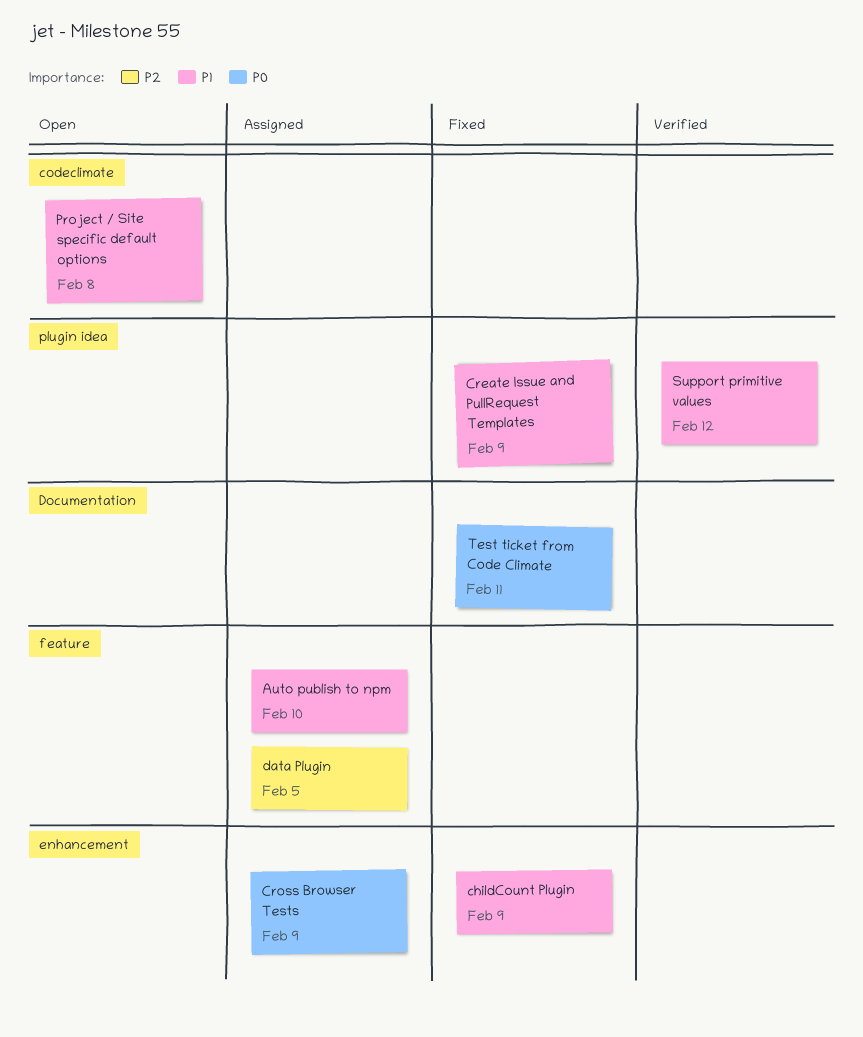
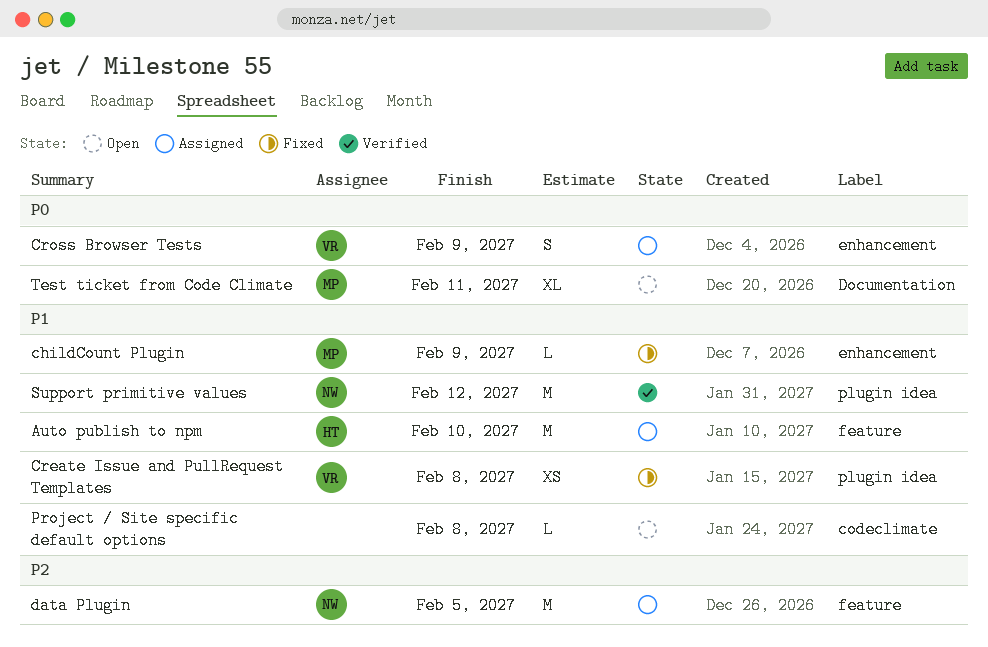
Create Issue and PullRequest Templates, due: Feb 9 -> Feb 8
Test ticket from Code Climate, status: Fixed -> Open

